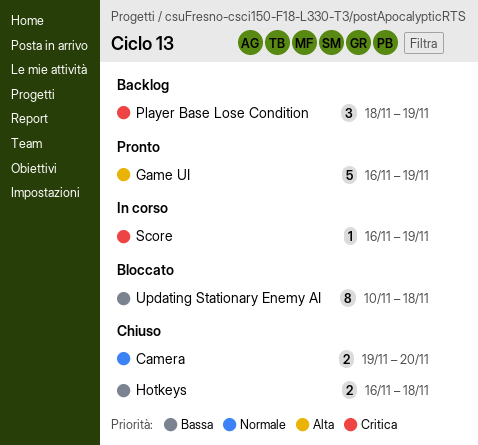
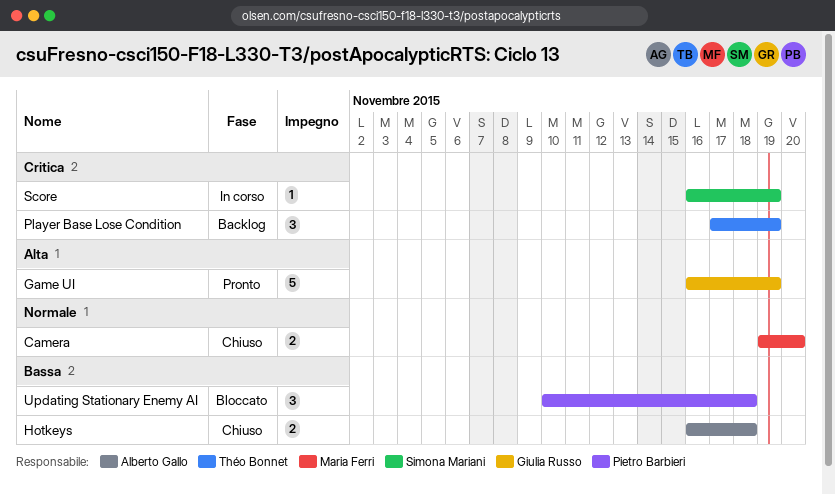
Player Base Lose Condition, start: Nov 18 -> Nov 17
Updating Stationary Enemy AI, estimate: 8 -> 3

